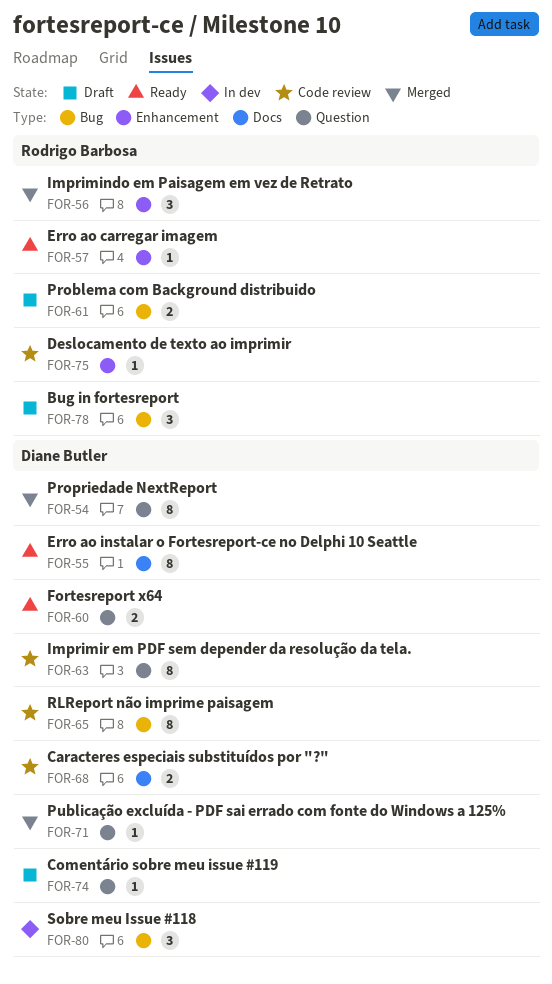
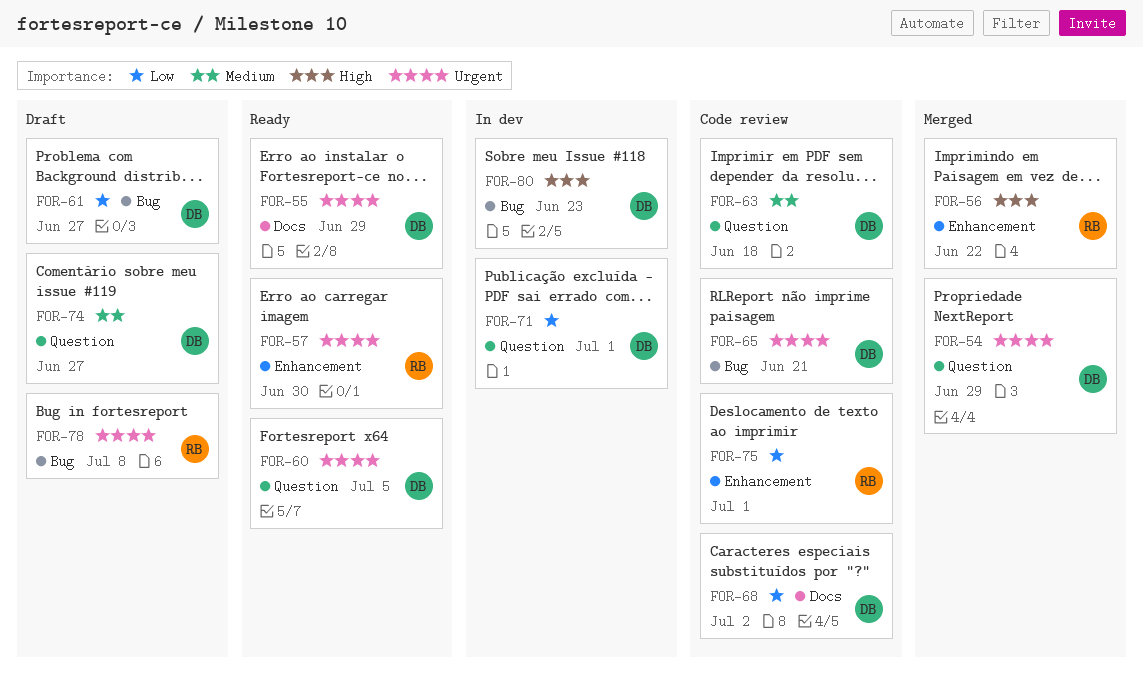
FOR-61, owner: Rodrigo Barbosa -> Diane Butler
FOR-71, status: Merged -> In dev

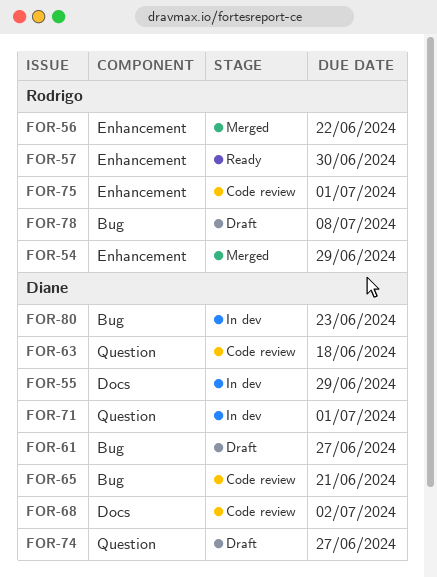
FOR-54, owner: Diane -> Rodrigo
FOR-54, label: Question -> Enhancement
FOR-55, status: Ready -> In dev
FOR-60: present -> none

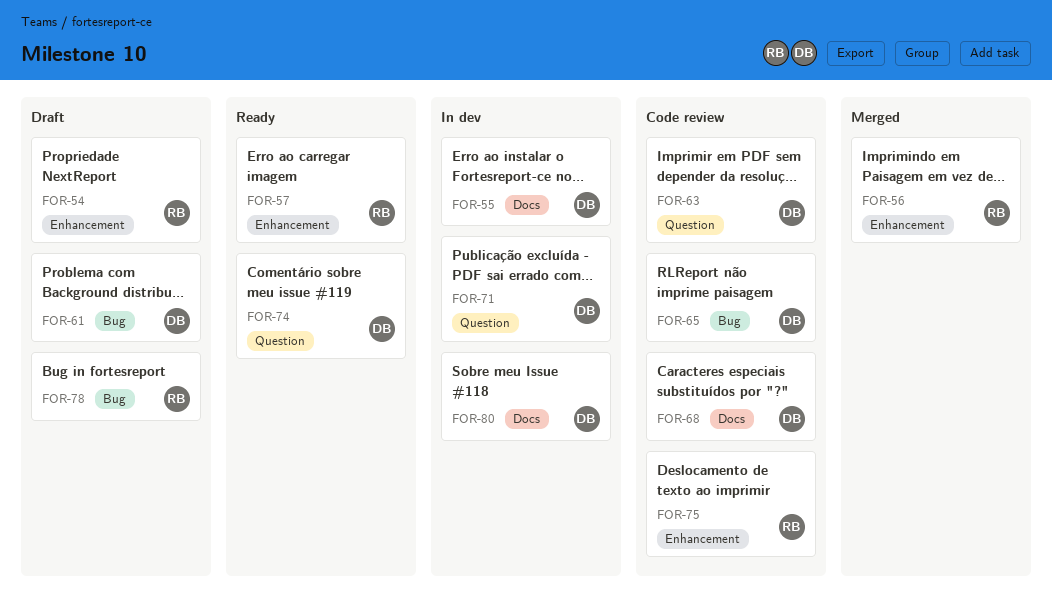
FOR-54, status: Merged -> Draft
FOR-74, status: Draft -> Ready
FOR-80, label: Bug -> Docs

